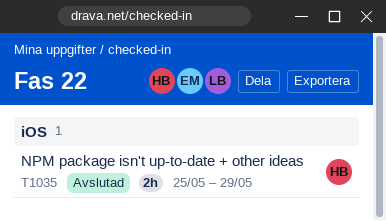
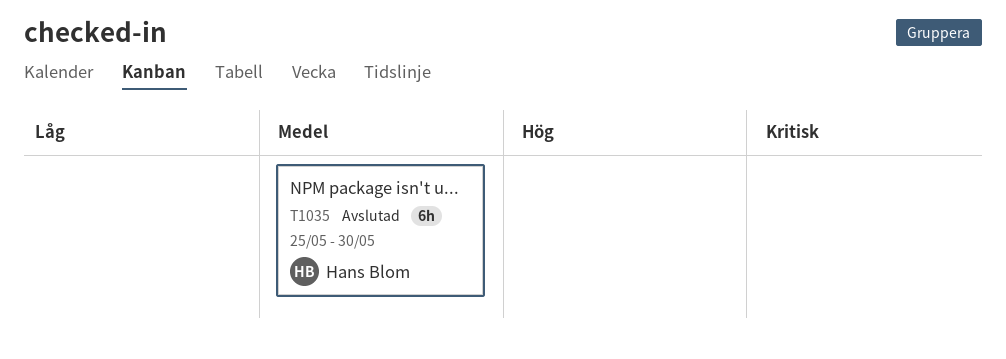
T1035, estimate: 2h -> 6h
T1035, due: May 29 -> May 30

